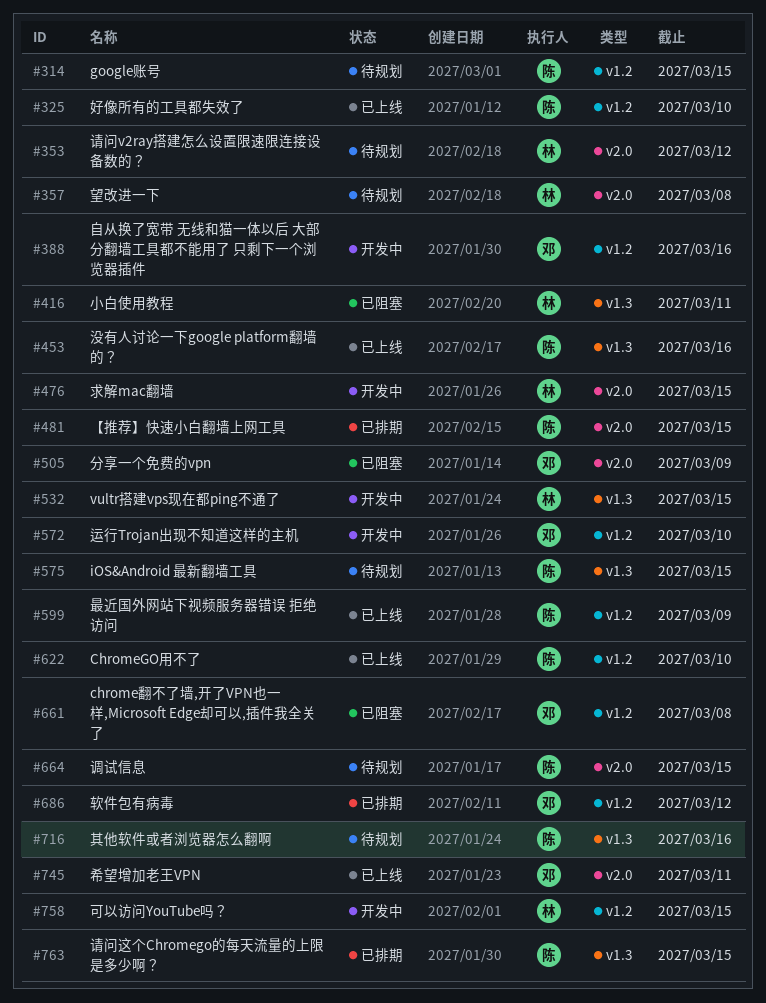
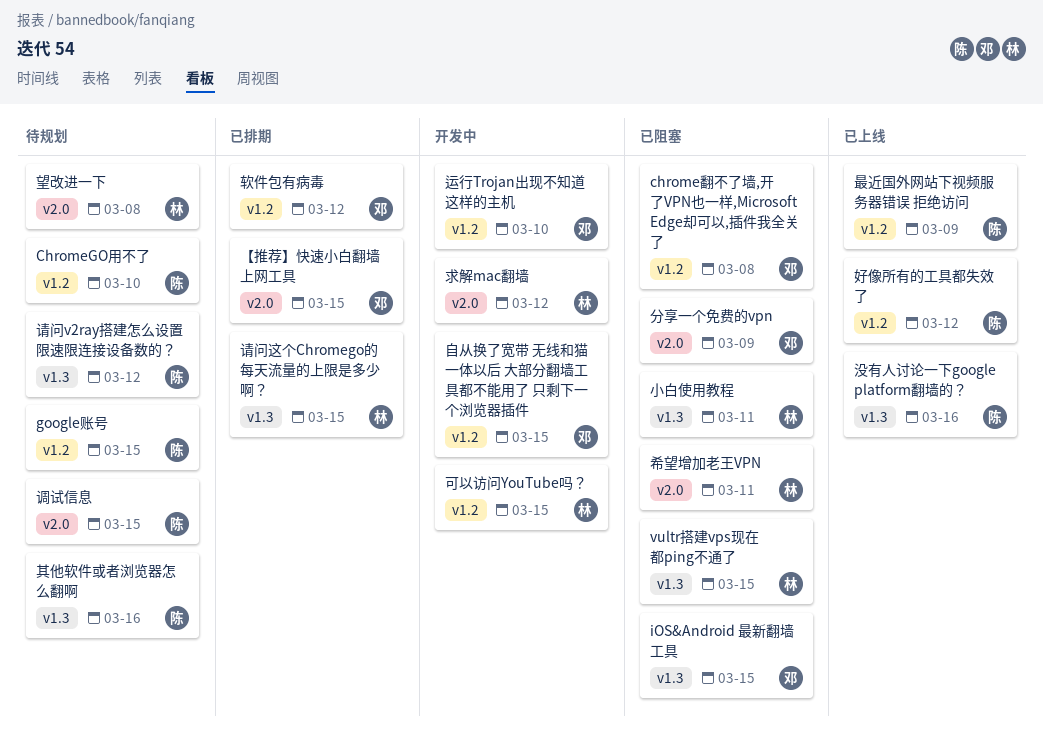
ChromeGO用不了, status: 已上线 -> 待规划
iOS&Android 最新翻墙工具, status: 待规划 -> 已阻塞
iOS&Android 最新翻墙工具, owner: 陈 -> 邓
vultr搭建vps现在都ping不通了, status: 开发中 -> 已阻塞
【推荐】快速小白翻墙上网工具, owner: 陈 -> 邓
好像所有的工具都失效了, due: Mar 10 -> Mar 12
希望增加老王VPN, status: 已上线 -> 已阻塞
希望增加老王VPN, owner: 邓 -> 林
求解mac翻墙, due: Mar 15 -> Mar 12
自从换了宽带 无线和猫一体以后 大部分翻墙工具都不能用了 只剩下一个浏览器插件, due: Mar 16 -> Mar 15
请问v2ray搭建怎么设置限速限连接设备数的？, owner: 林 -> 陈
请问v2ray搭建怎么设置限速限连接设备数的？, label: v2.0 -> v1.3
请问这个Chromego的每天流量的上限是多少啊？, owner: 陈 -> 林

